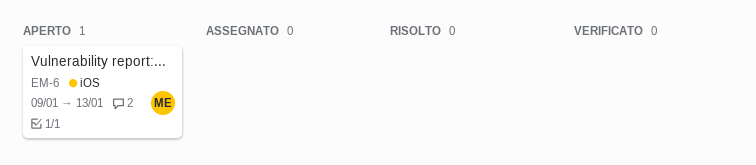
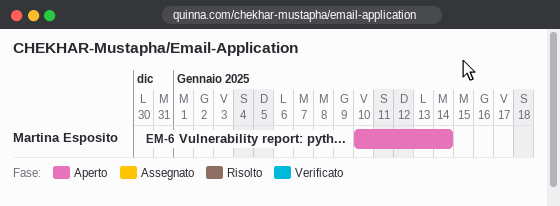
EM-6, start: Jan 9 -> Jan 10
EM-6, due: Jan 13 -> Jan 14

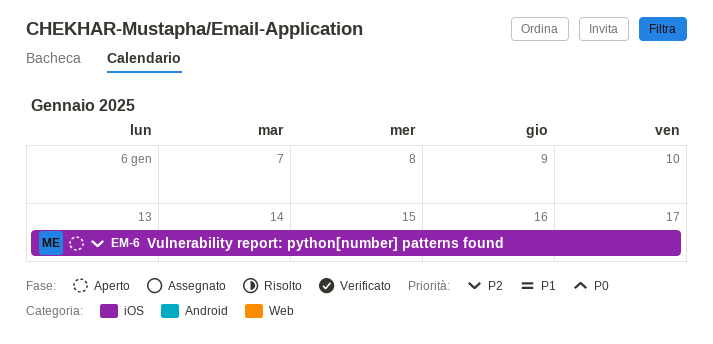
EM-6, start: Jan 10 -> Jan 13
EM-6, due: Jan 14 -> Jan 17

